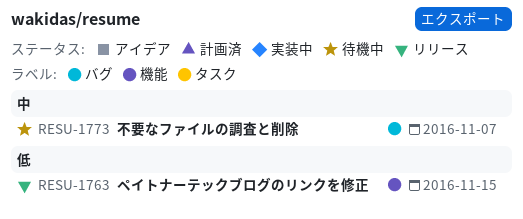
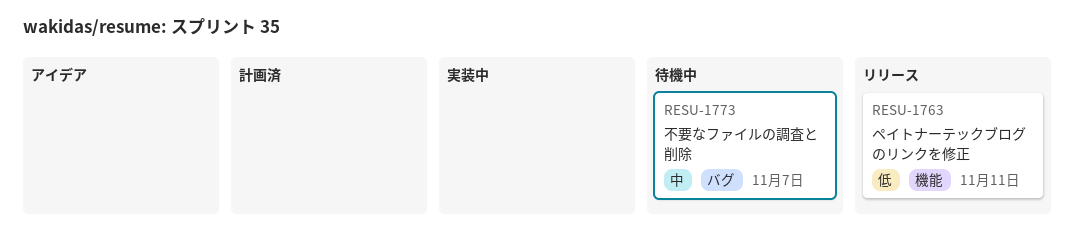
RESU-1763, due: Nov 15 -> Nov 11

